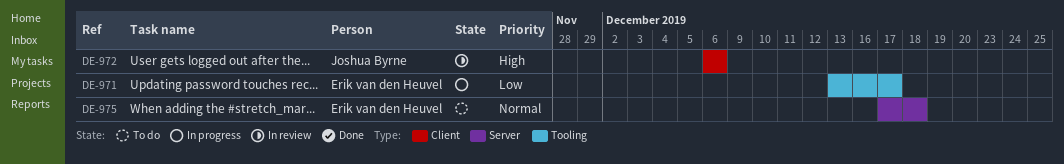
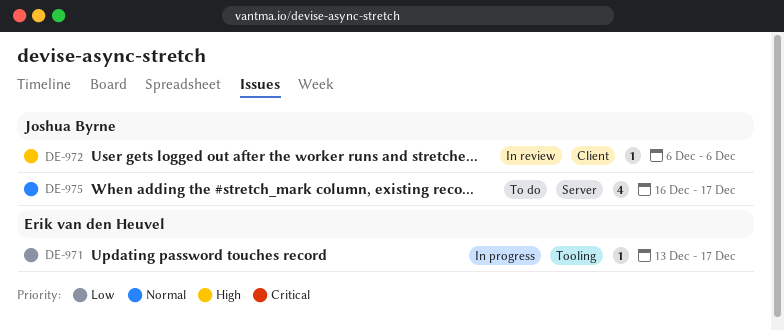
DE-975, owner: Erik van den Heuvel -> Joshua Byrne
DE-975, start: Dec 17 -> Dec 16
DE-975, due: Dec 18 -> Dec 17

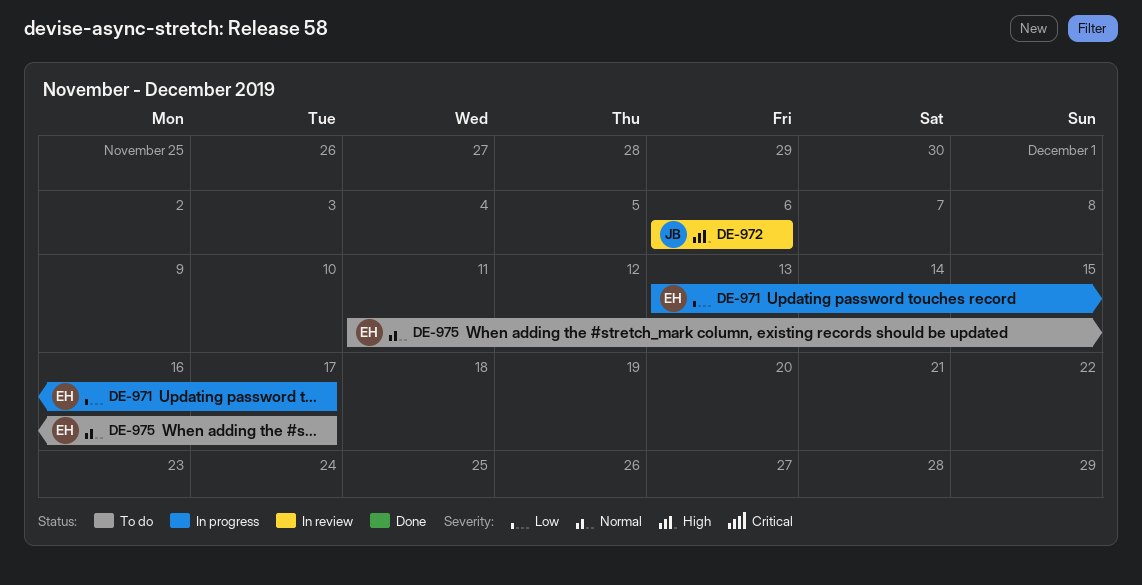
DE-975, owner: Joshua Byrne -> Erik van den Heuvel
DE-975, start: Dec 16 -> Dec 11

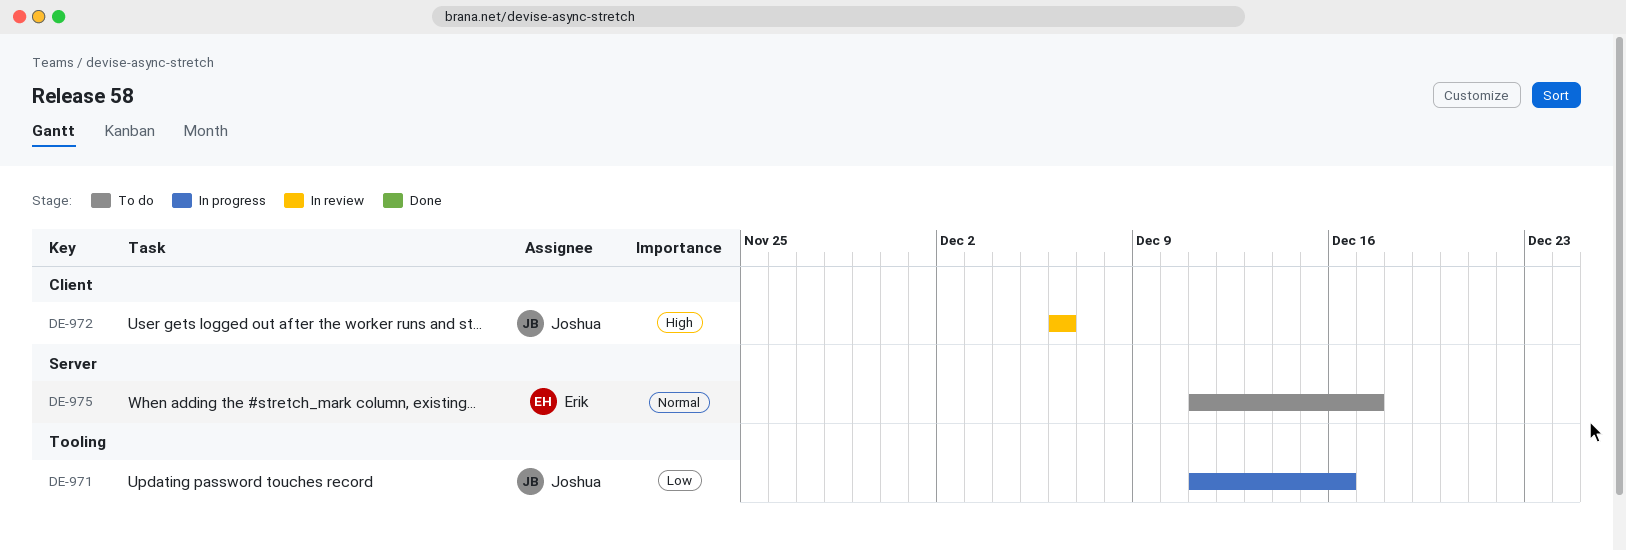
DE-971, owner: Erik -> Joshua
DE-971, start: Dec 13 -> Dec 11
DE-971, due: Dec 17 -> Dec 16

